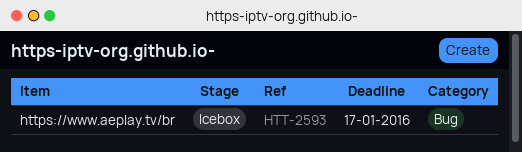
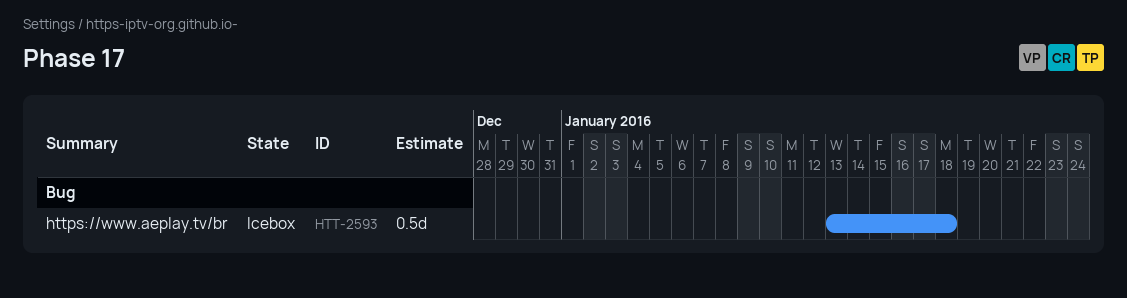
HTT-2593, due: Jan 17 -> Jan 18

